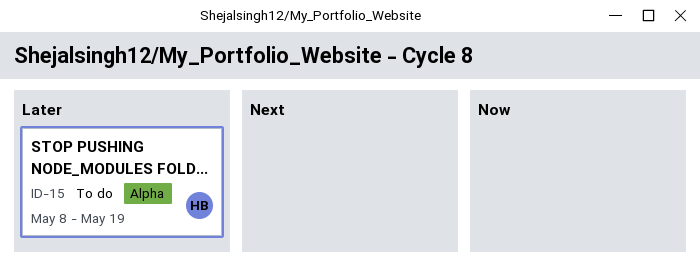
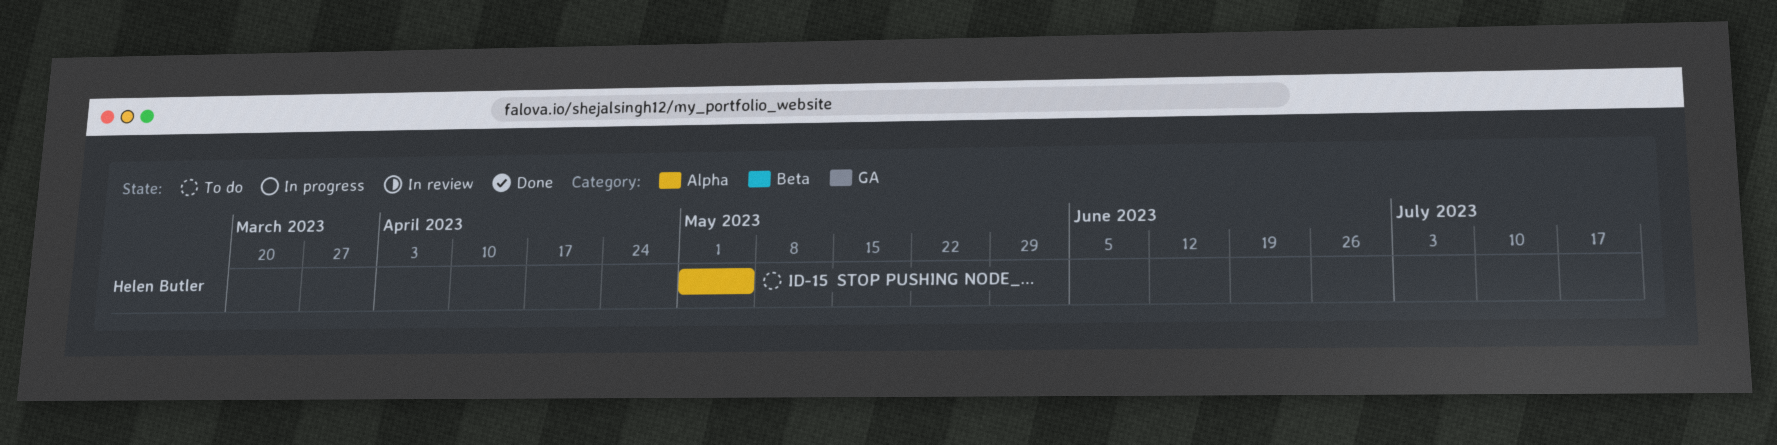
ID-15, start: May 8 -> May 1
ID-15, due: May 19 -> May 5

